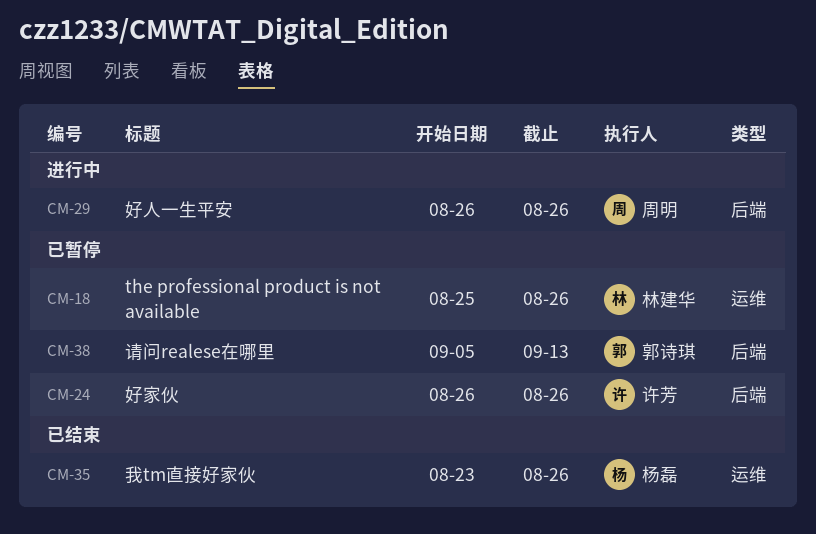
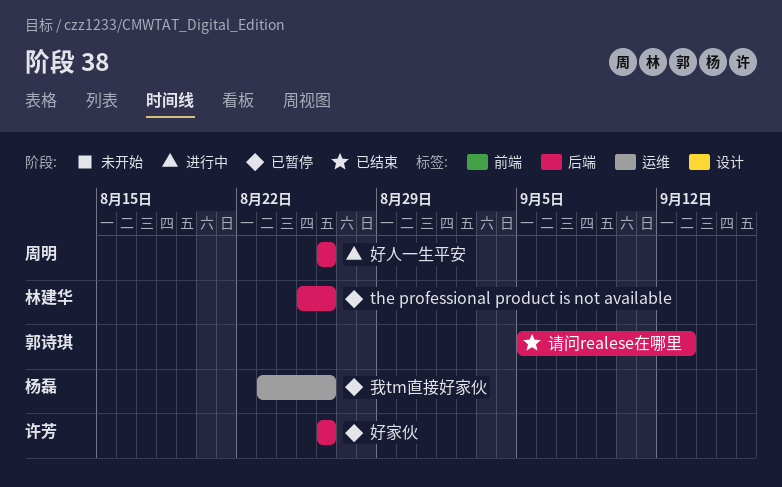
the professional product is not available, label: 运维 -> 后端
我tm直接好家伙, status: 已结束 -> 已暂停
请问realese在哪里, status: 已暂停 -> 已结束

